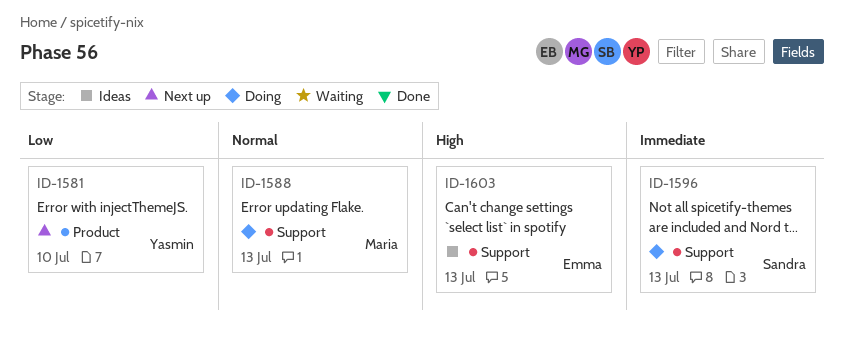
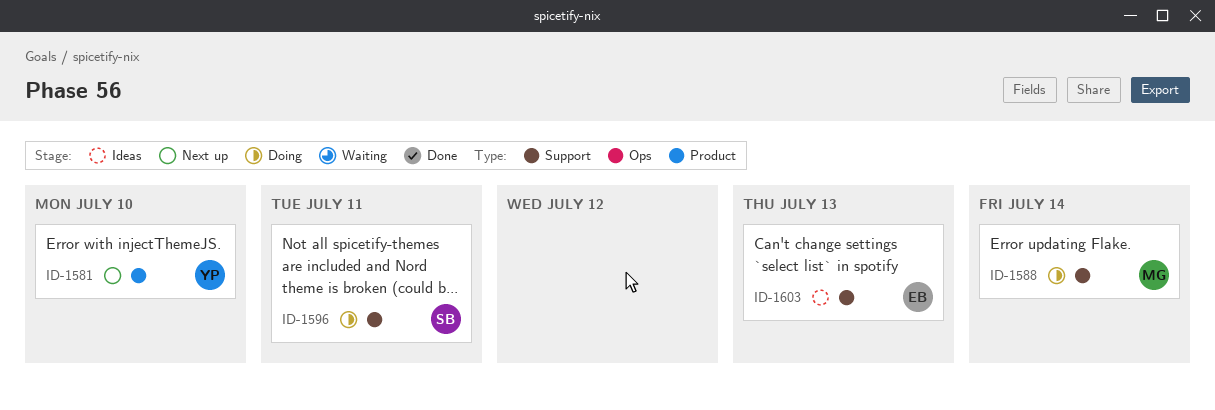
ID-1588, due: Jul 13 -> Jul 14
ID-1596, due: Jul 13 -> Jul 11

